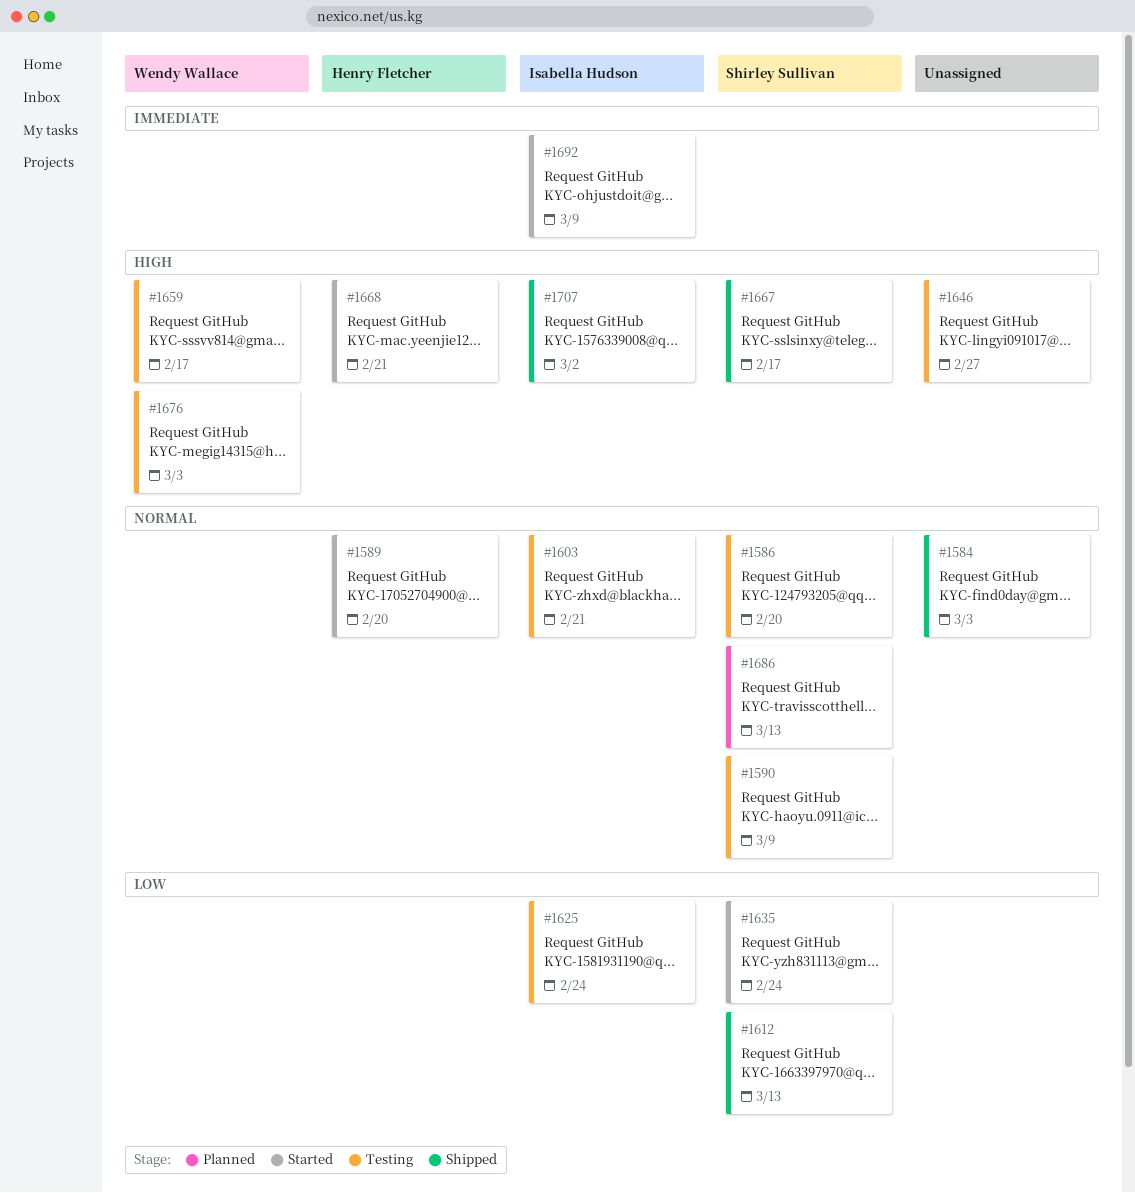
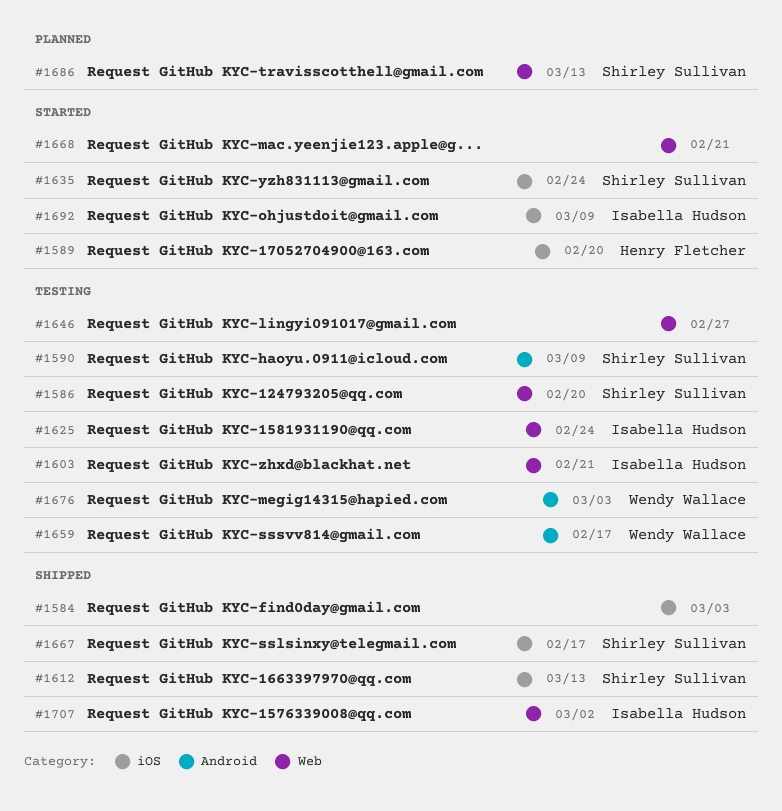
#1668, owner: Henry Fletcher -> none

